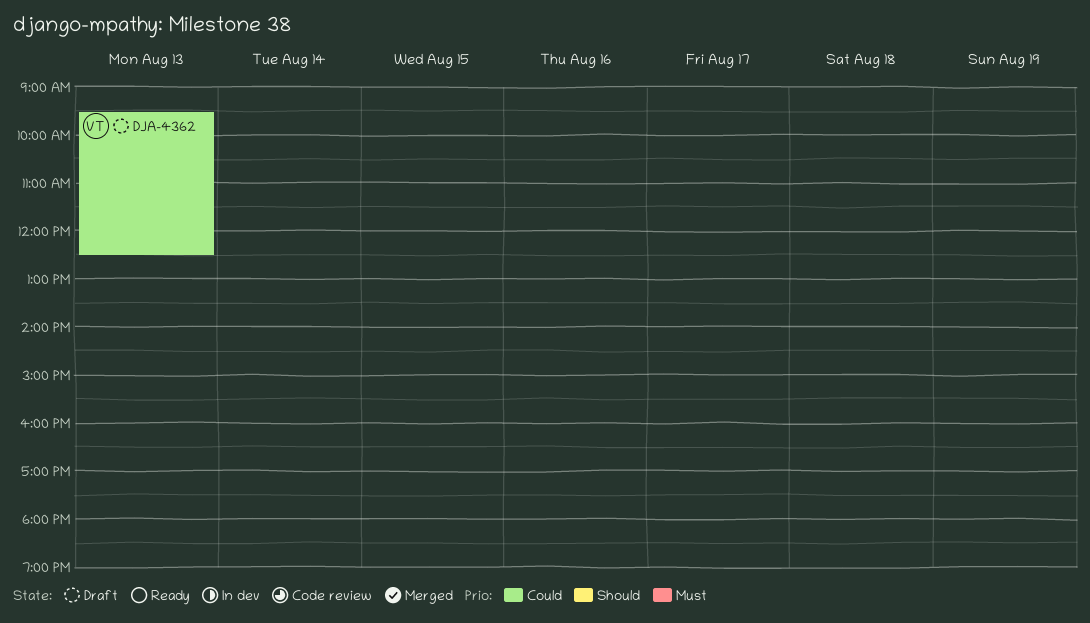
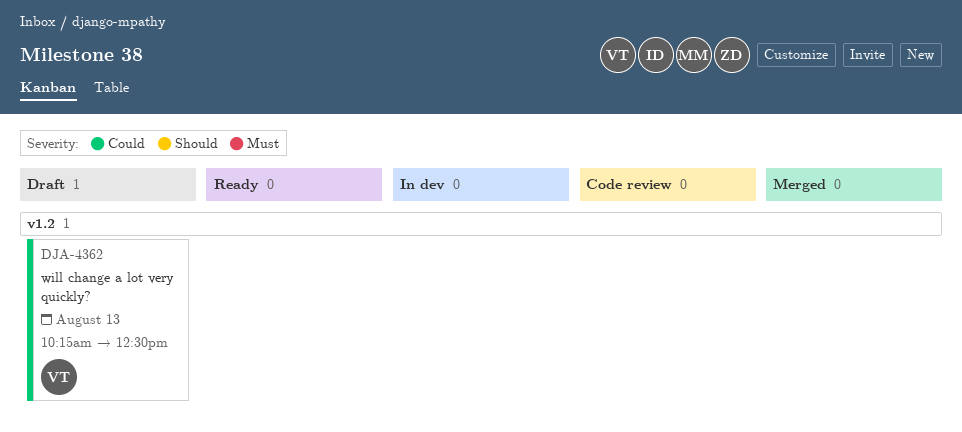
DJA-4362, begins: 09:30 -> 10:15

